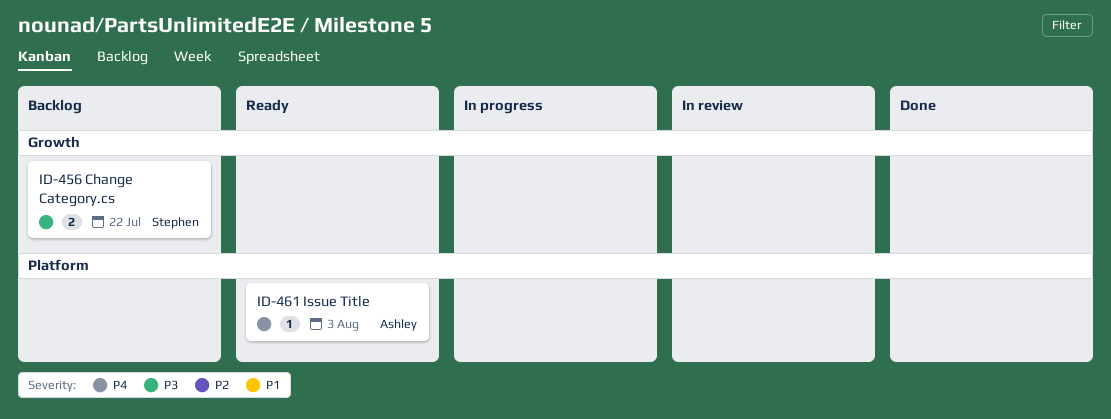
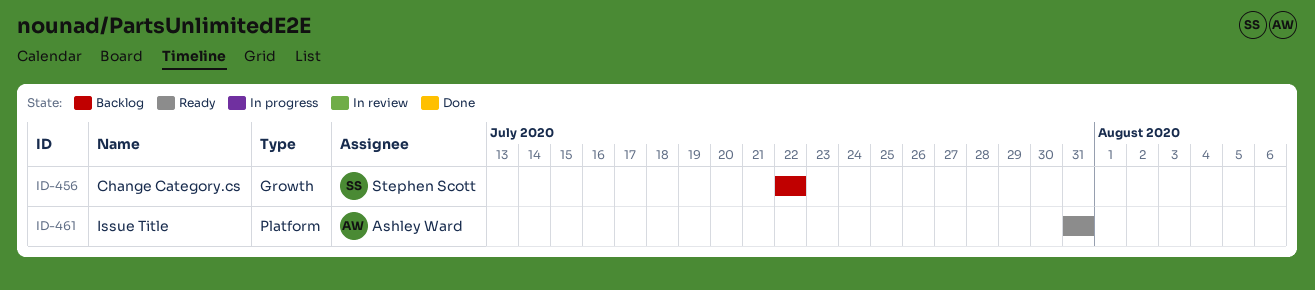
ID-461, due: Aug 3 -> Jul 31

